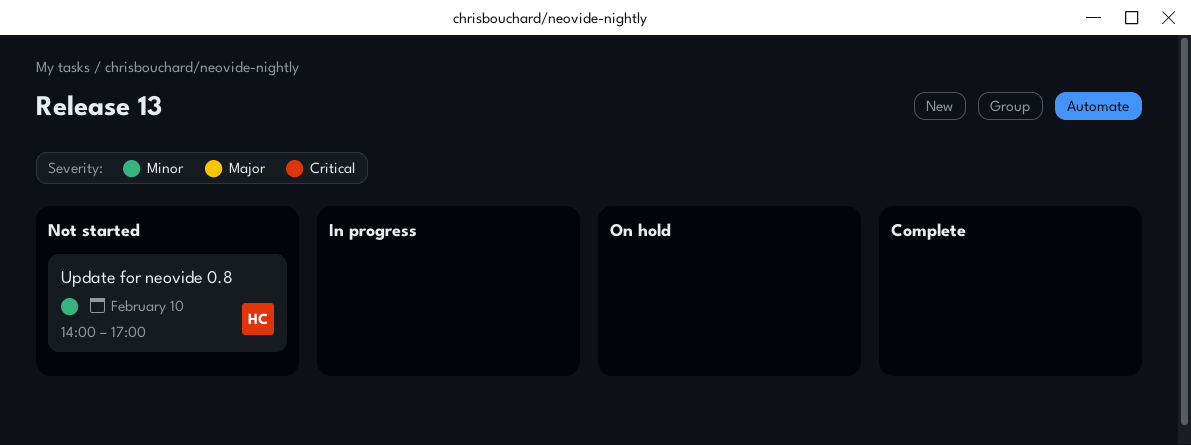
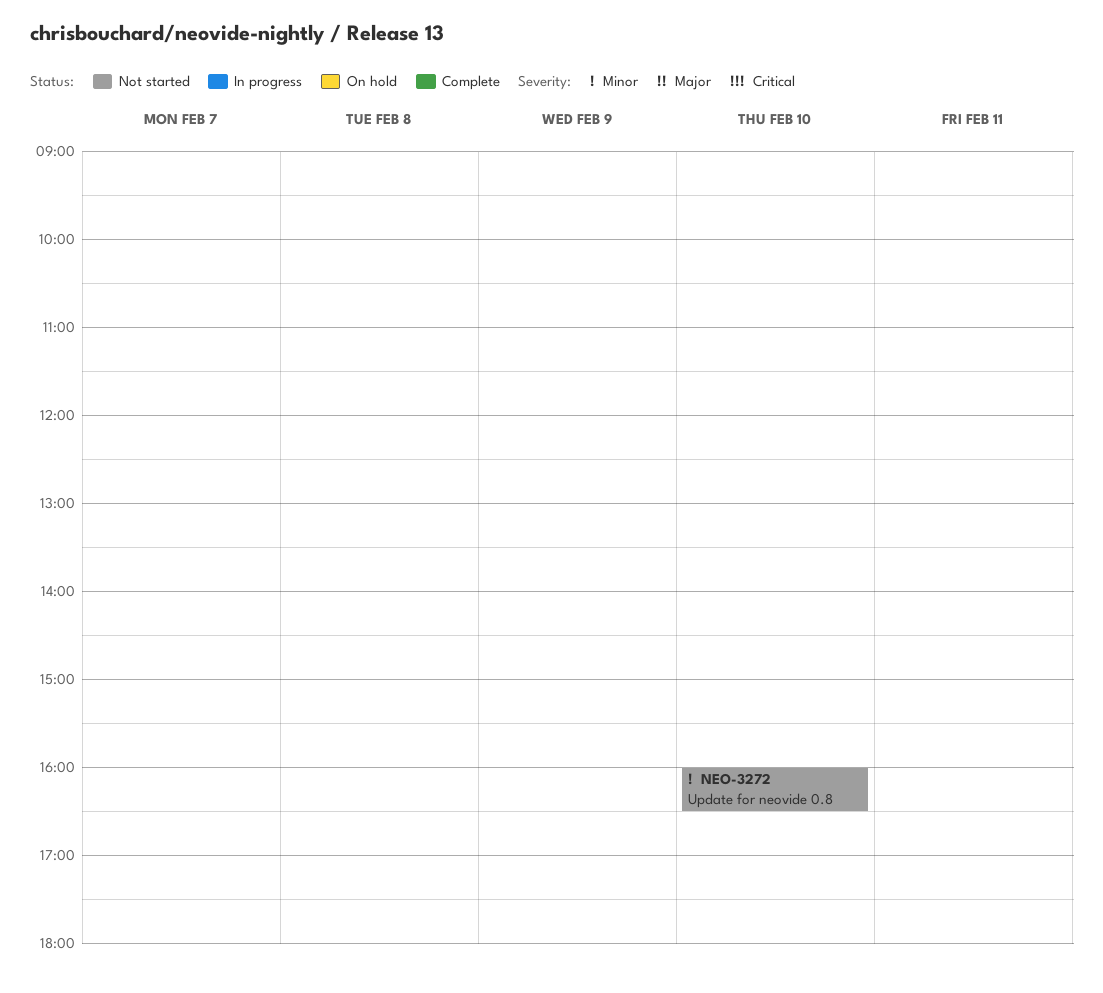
Update for neovide 0.8, begins: 14:00 -> 16:00
Update for neovide 0.8, ends: 17:00 -> 16:30

